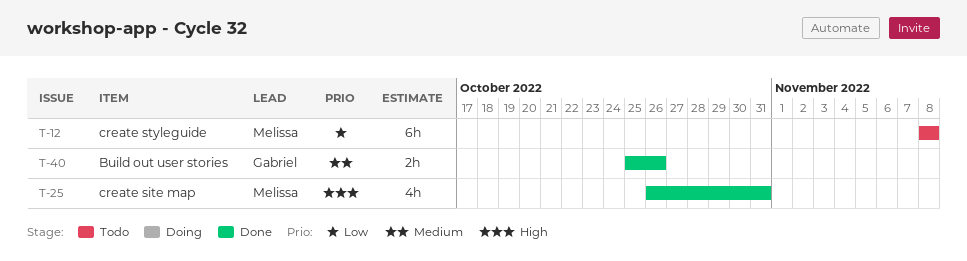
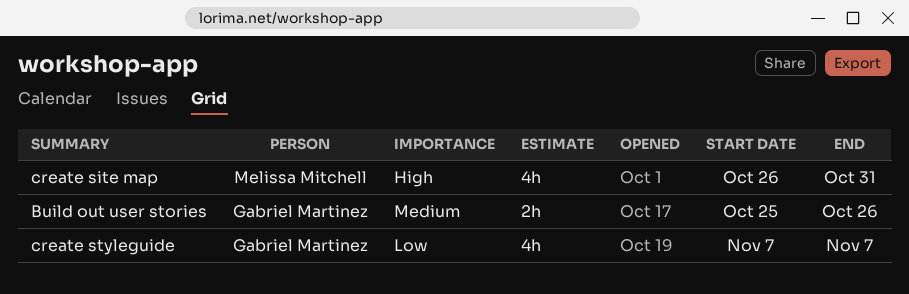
create styleguide, owner: Melissa Mitchell -> Gabriel Martinez
create styleguide, estimate: 6h -> 4h
create styleguide, start: Nov 8 -> Nov 7
create styleguide, due: Nov 8 -> Nov 7

